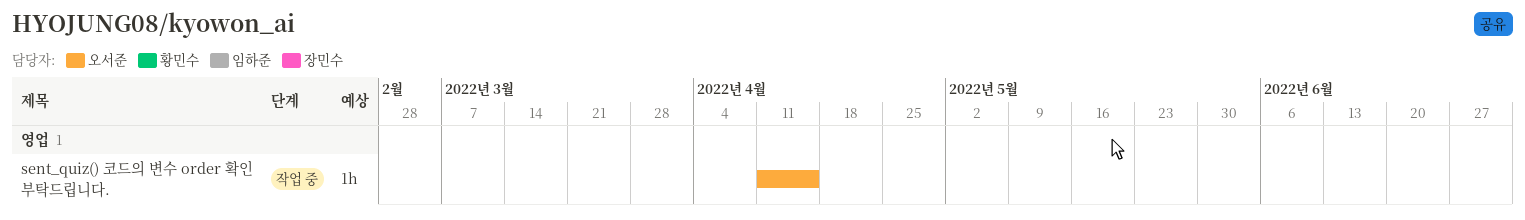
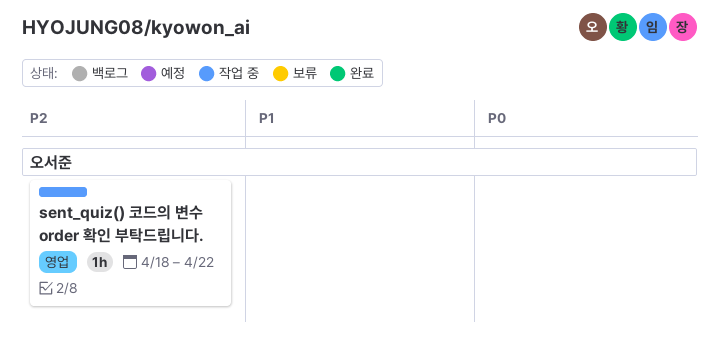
sent_quiz() 코드의 변수 order 확인 부탁드립니다., start: Apr 11 -> Apr 18
sent_quiz() 코드의 변수 order 확인 부탁드립니다., due: Apr 15 -> Apr 22

